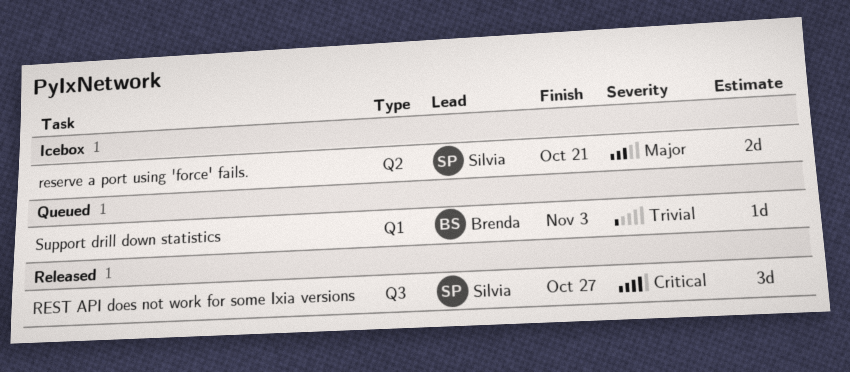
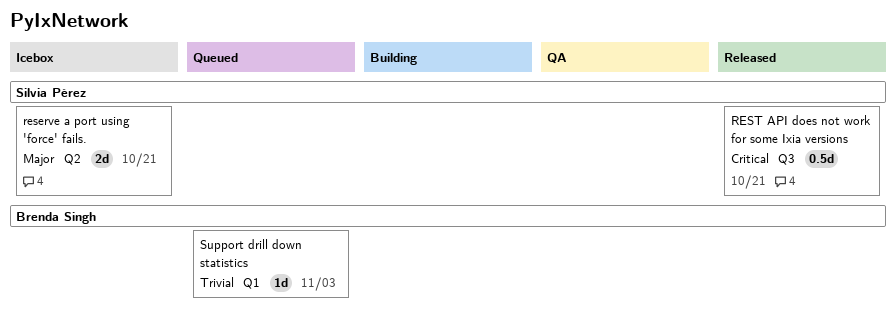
REST API does not work for some Ixia versions, estimate: 3d -> 0.5d
REST API does not work for some Ixia versions, due: Oct 27 -> Oct 21

